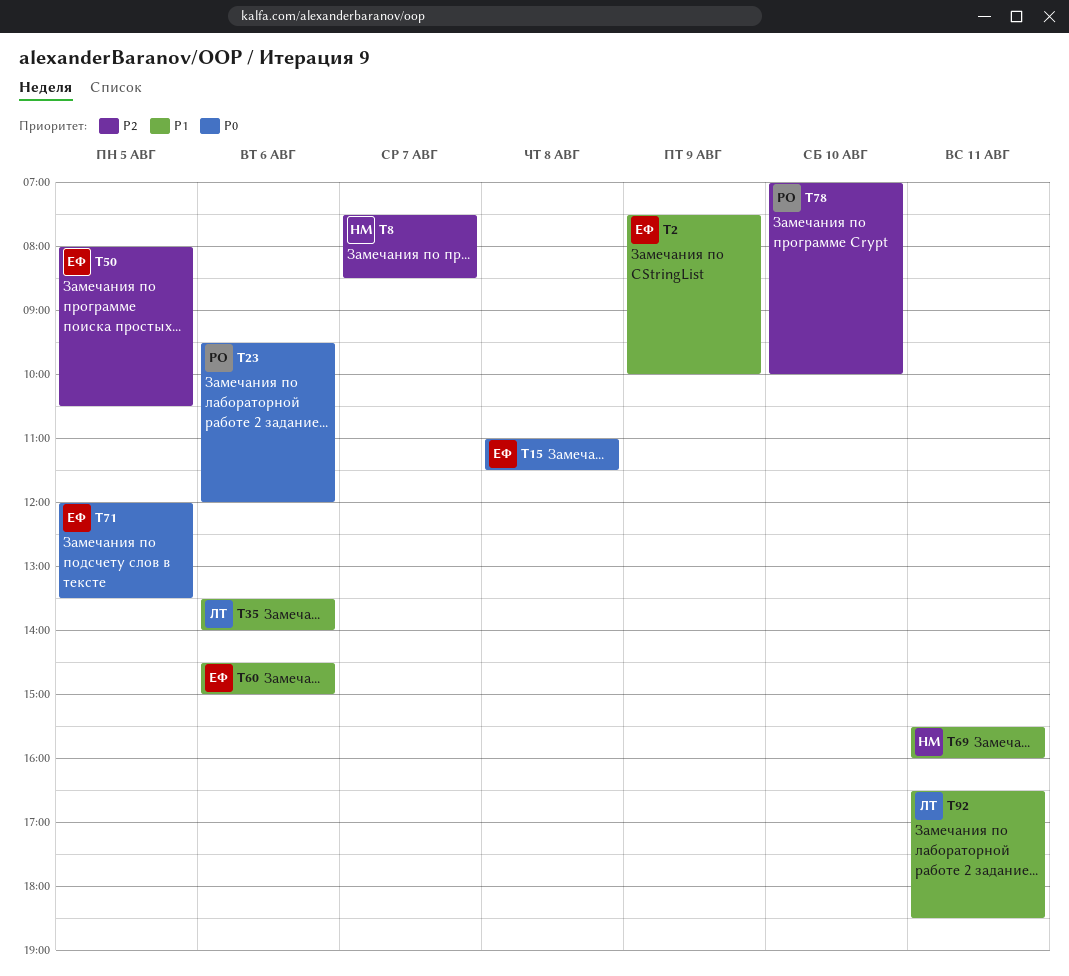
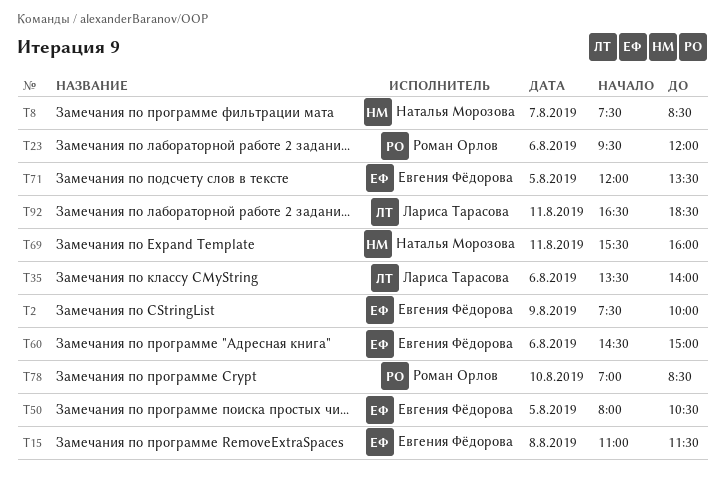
T78, ends: 10:00 -> 08:30

